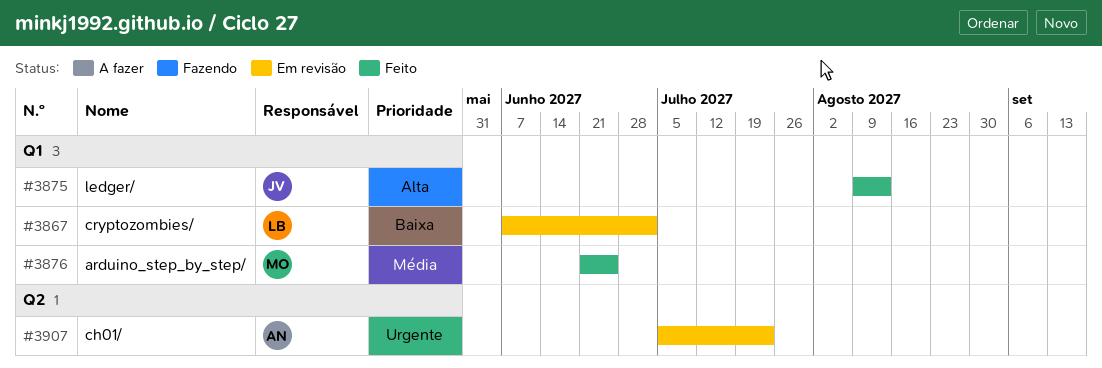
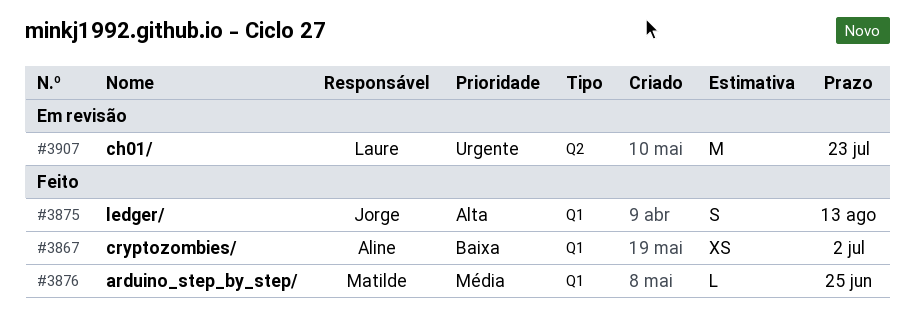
#3867, status: Em revisão -> Feito
#3867, owner: Laure -> Aline
#3907, owner: Aline -> Laure

